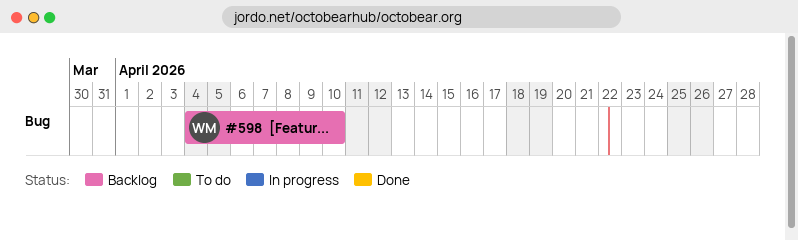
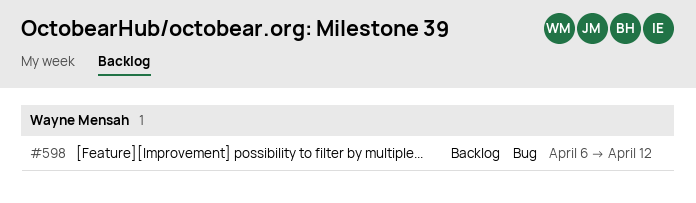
#598, start: Apr 4 -> Apr 6
#598, due: Apr 10 -> Apr 12

